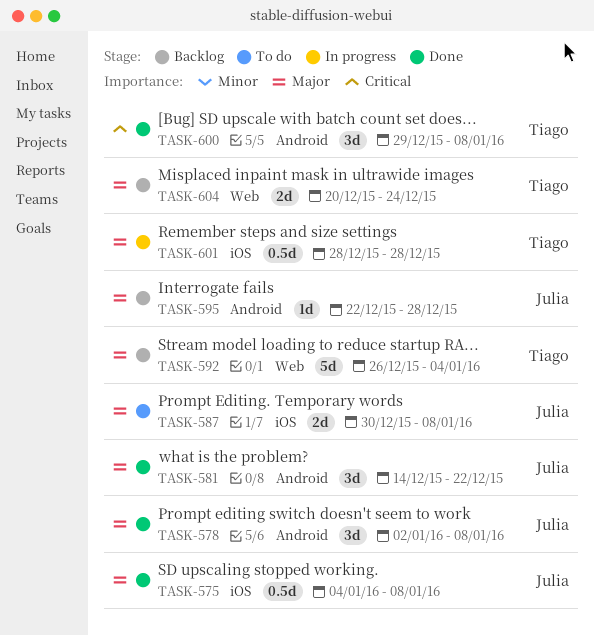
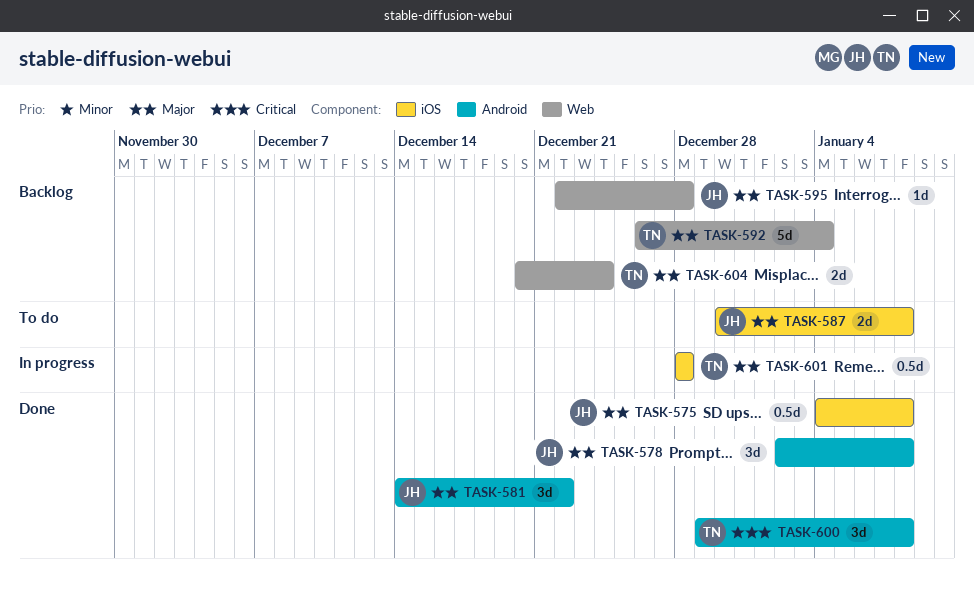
TASK-595, label: Android -> Web

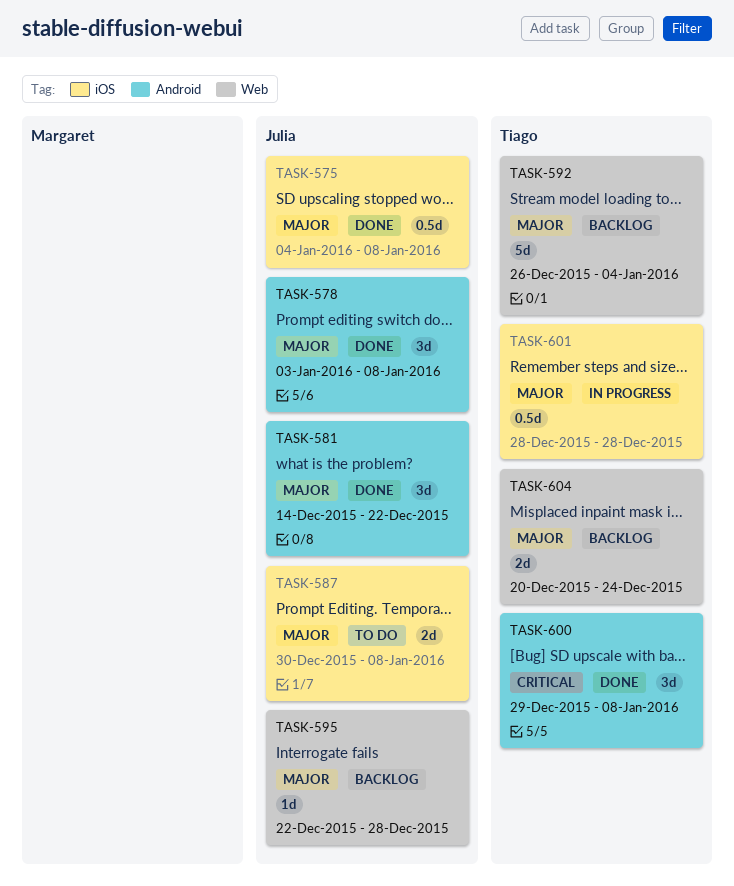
TASK-578, start: Jan 2 -> Jan 3

